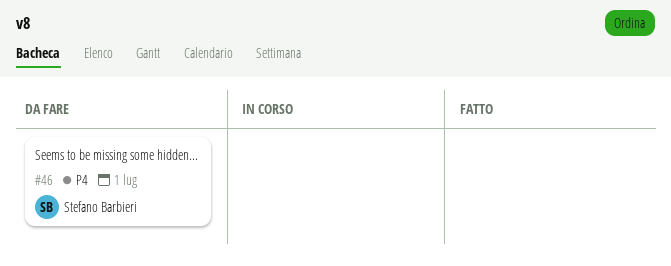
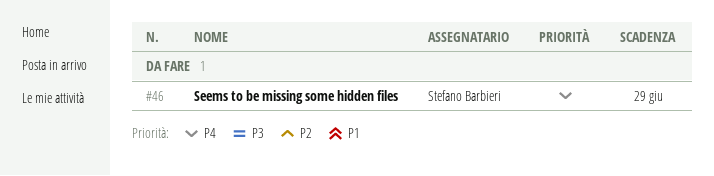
#46, due: Jul 1 -> Jun 29

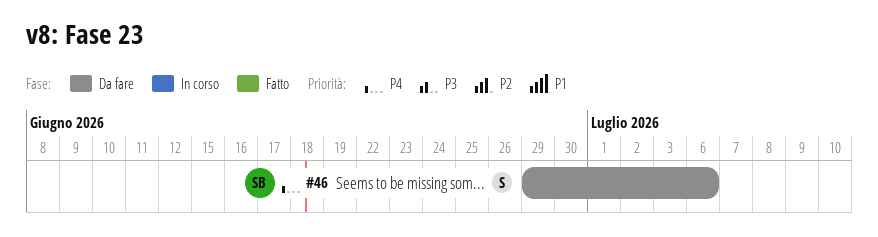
#46, due: Jun 29 -> Jul 6

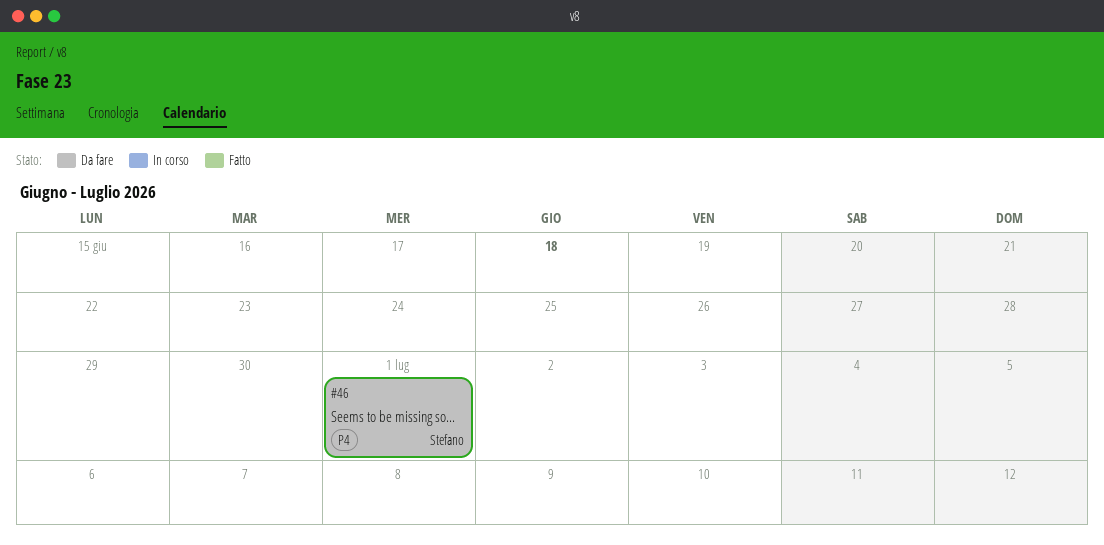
#46, due: Jul 6 -> Jul 1

